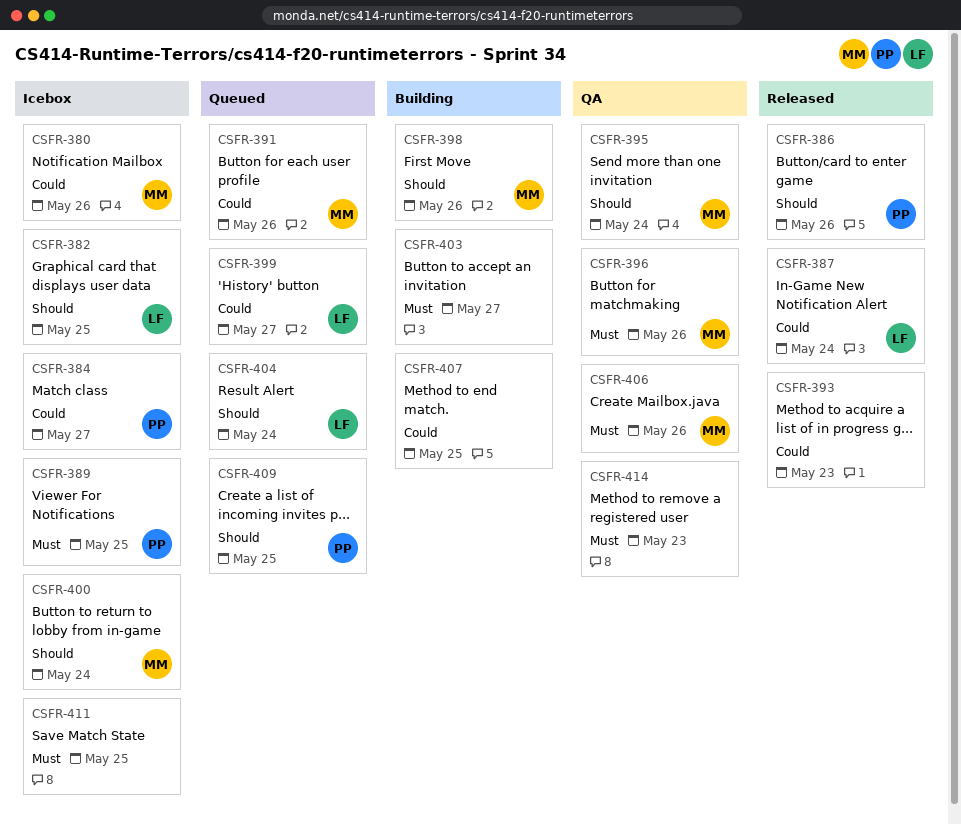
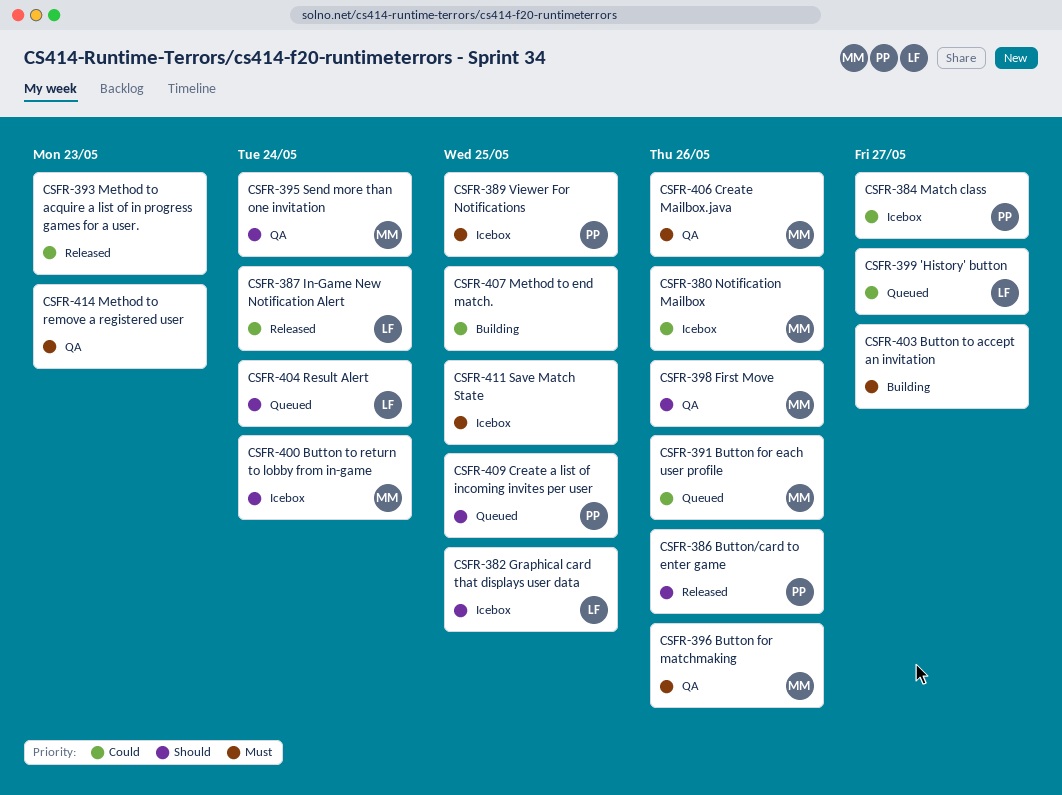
CSFR-398, status: Building -> QA

